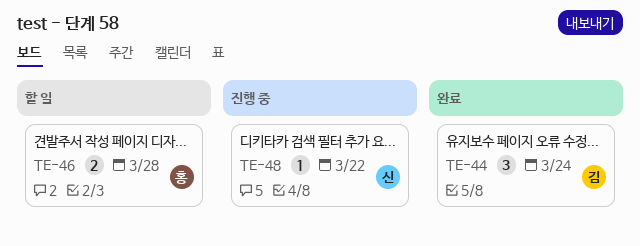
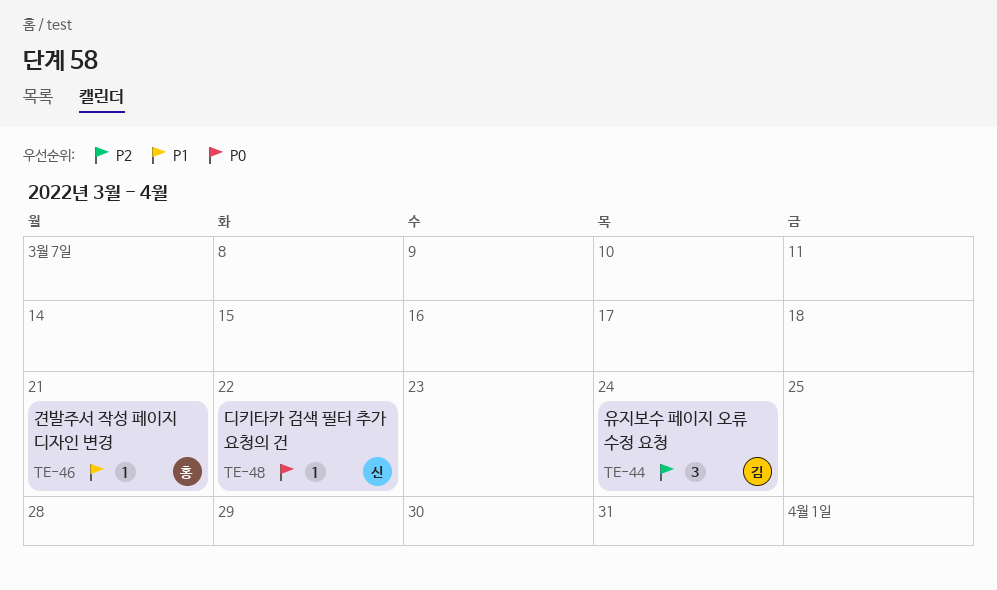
TE-46, estimate: 2 -> 1
TE-46, due: Mar 28 -> Mar 21

